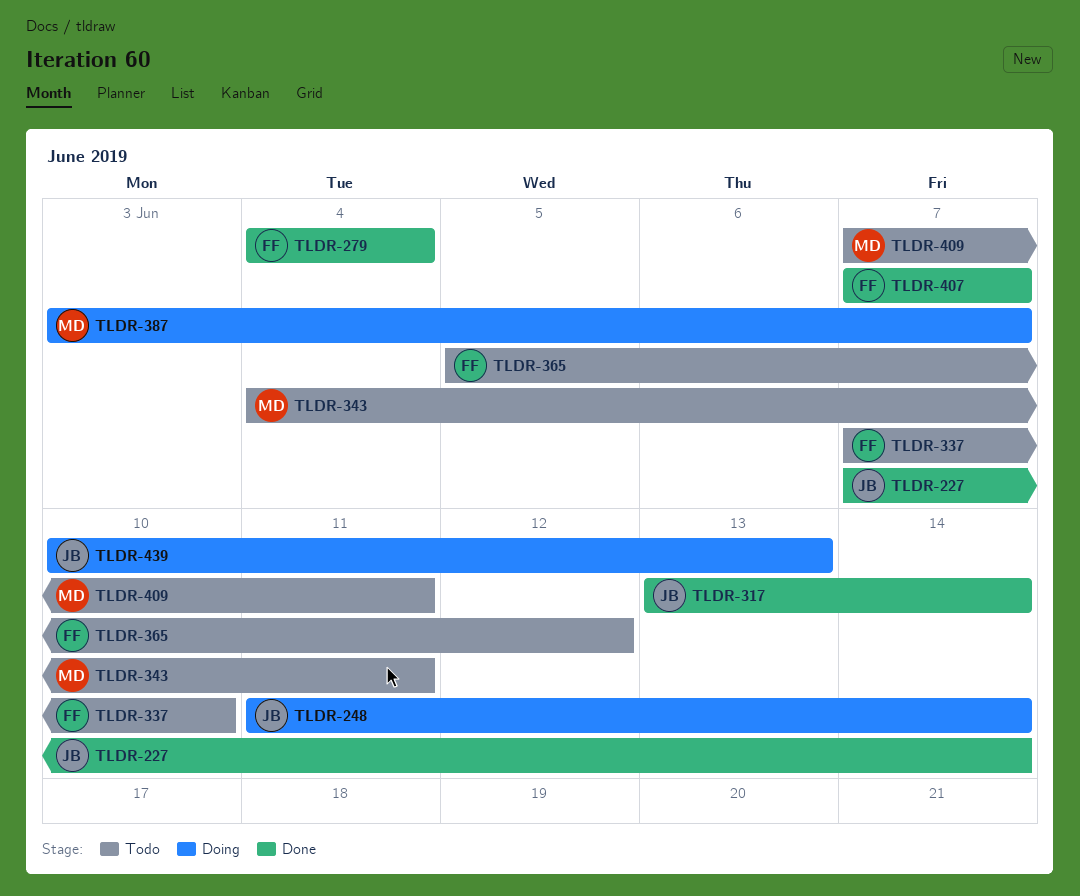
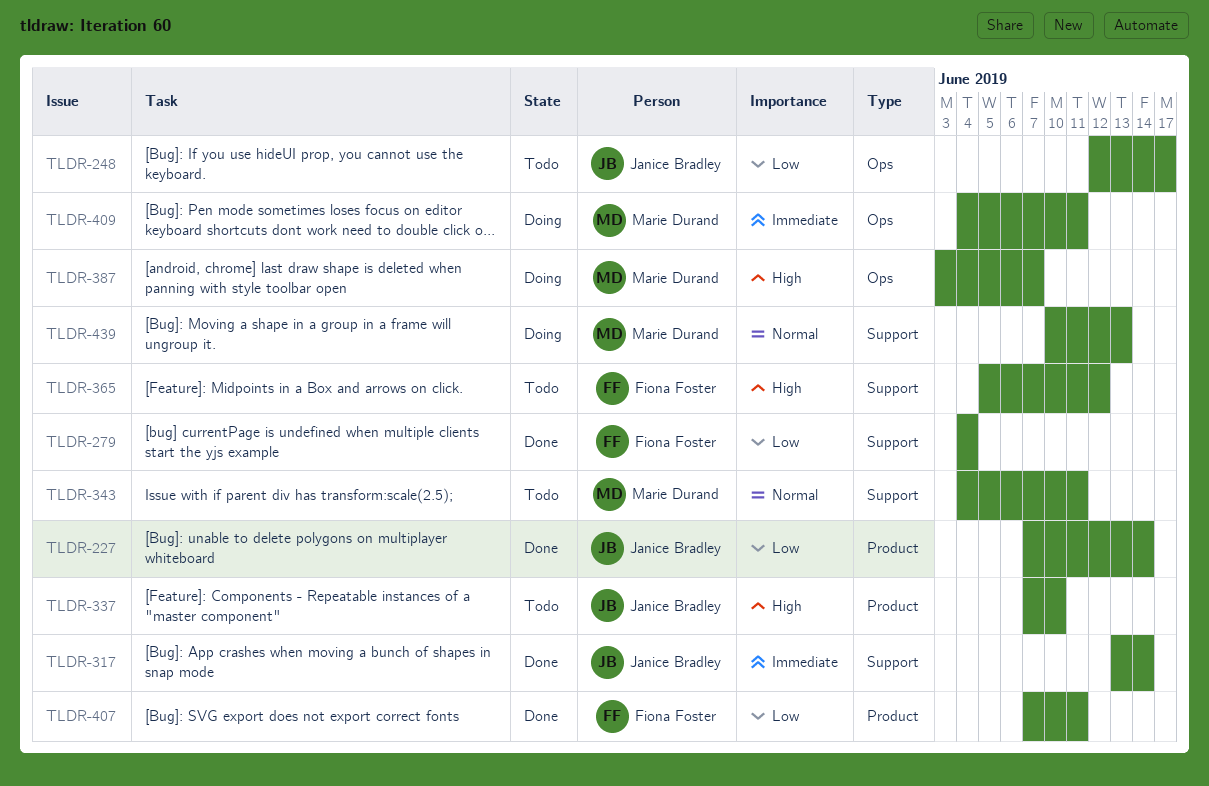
TLDR-248, status: Doing -> Todo
TLDR-248, start: Jun 11 -> Jun 12
TLDR-248, due: Jun 14 -> Jun 17
TLDR-337, owner: Fiona Foster -> Janice Bradley
TLDR-407, due: Jun 7 -> Jun 11
TLDR-409, status: Todo -> Doing
TLDR-409, start: Jun 7 -> Jun 4
TLDR-439, owner: Janice Bradley -> Marie Durand

